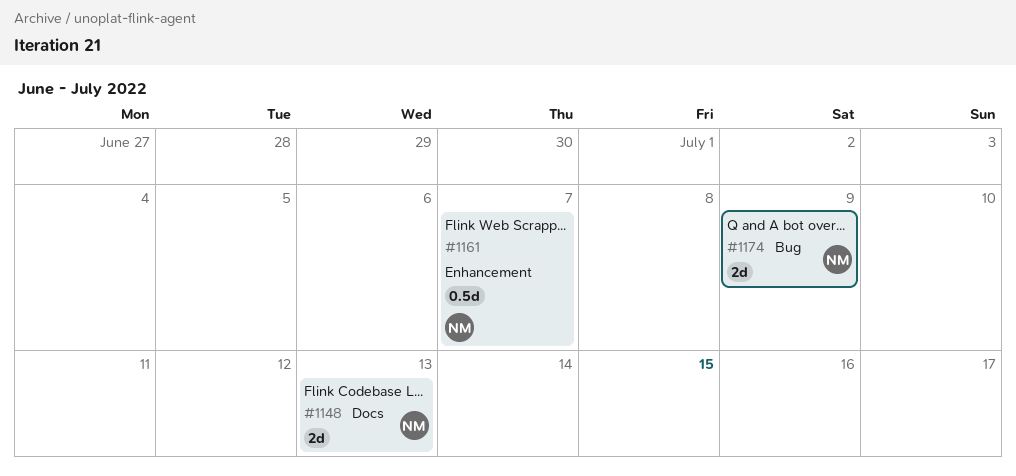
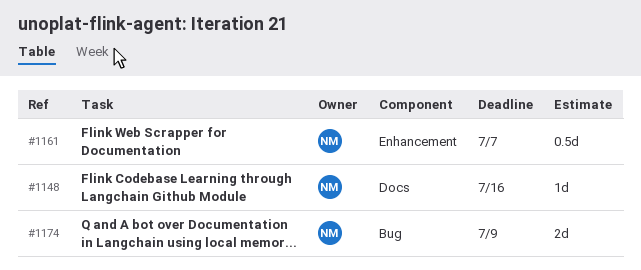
#1148, estimate: 2d -> 1d
#1148, due: Jul 13 -> Jul 16

